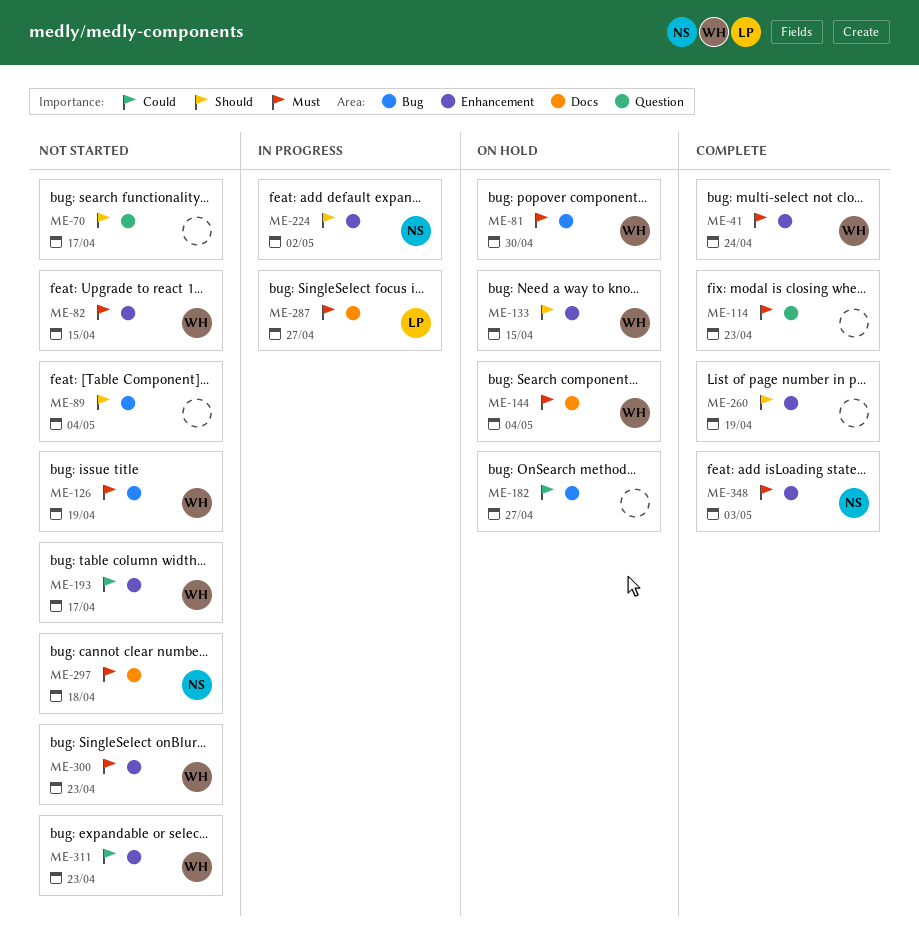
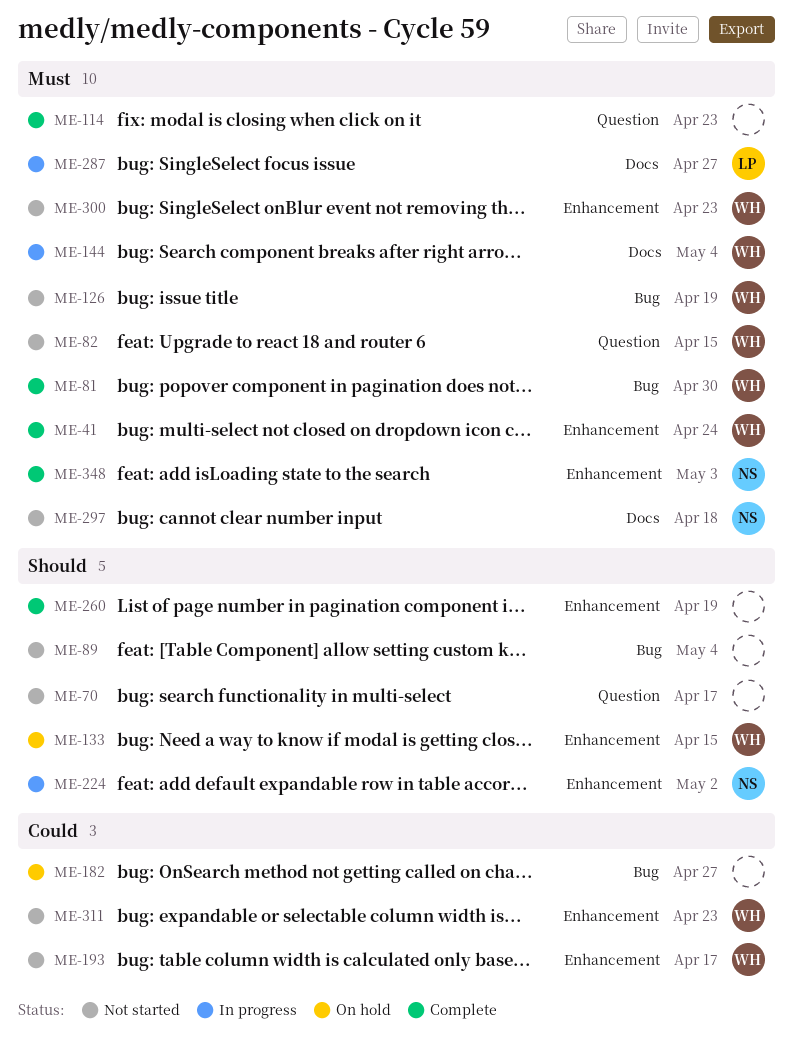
ME-81, status: On hold -> Complete
ME-82, label: Enhancement -> Question
ME-144, status: On hold -> In progress

